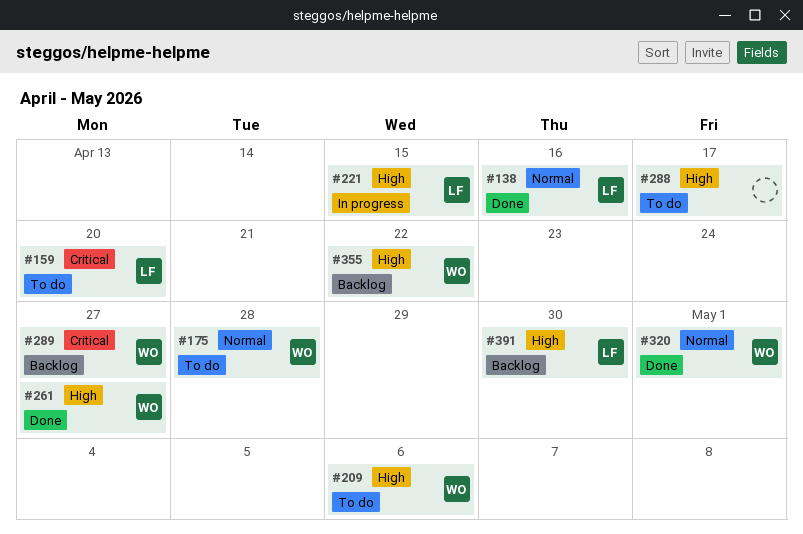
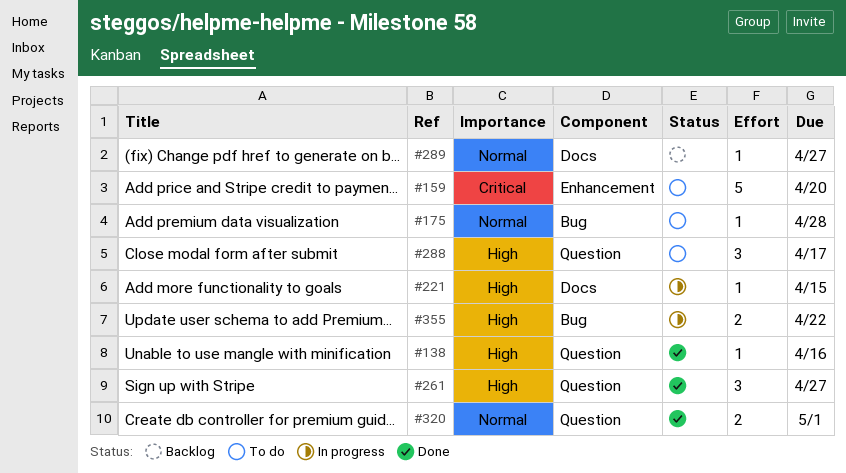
#138, priority: Normal -> High
#209: present -> none
#289, priority: Critical -> Normal
#355, status: Backlog -> In progress
#391: present -> none

